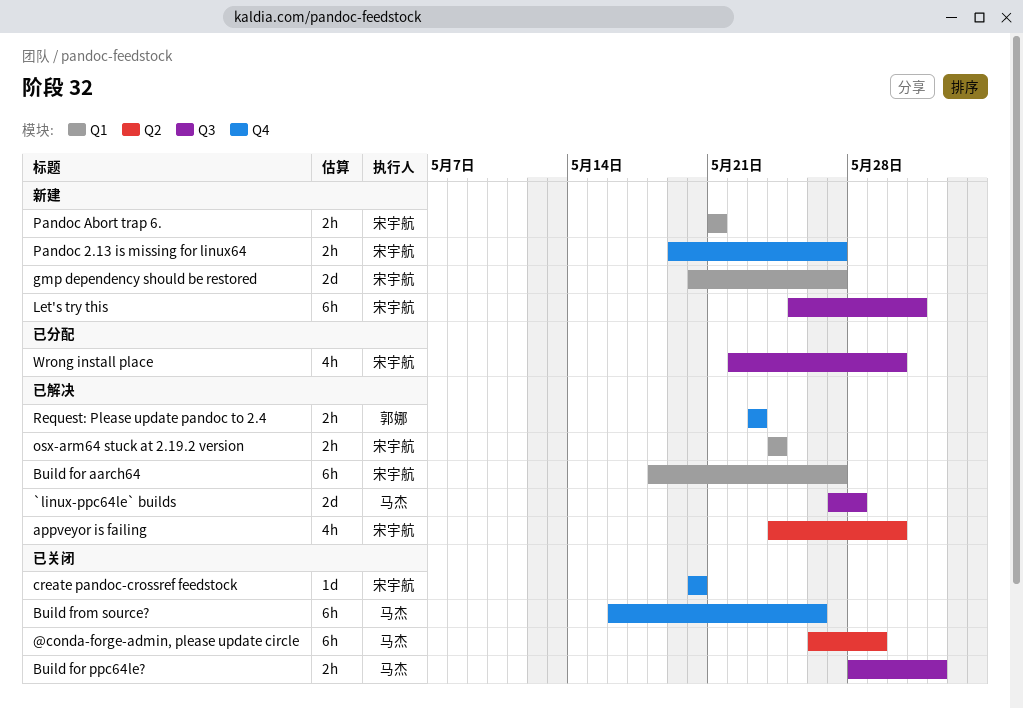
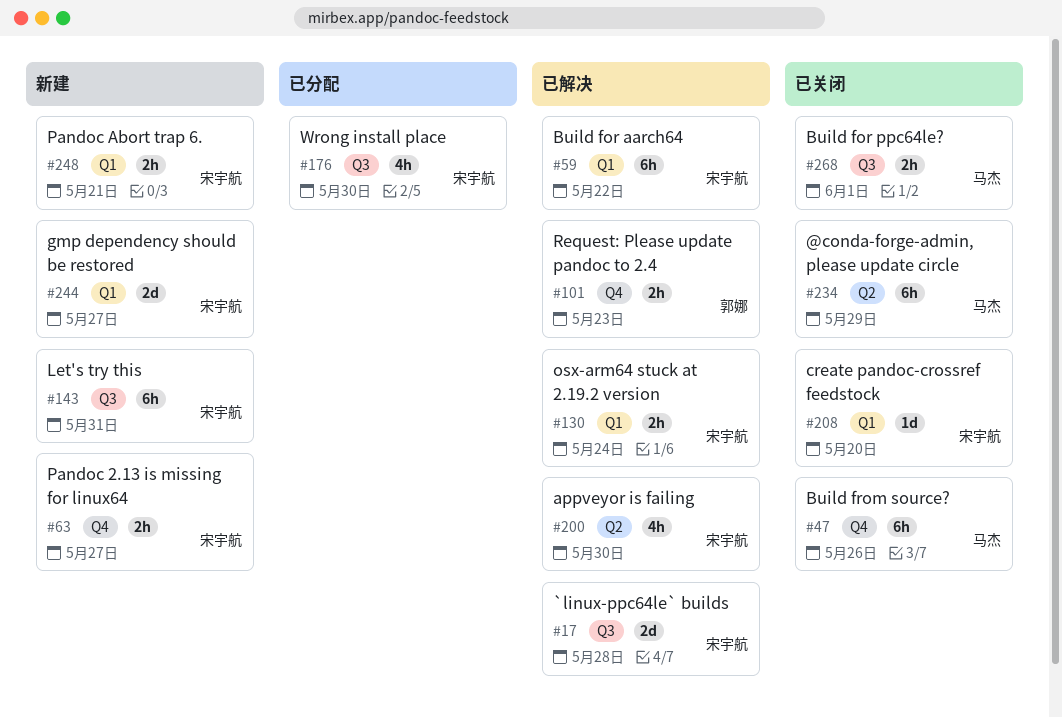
`linux-ppc64le` builds, owner: 马杰 -> 宋宇航
Build for aarch64, due: May 27 -> May 22
create pandoc-crossref feedstock, label: Q4 -> Q1

